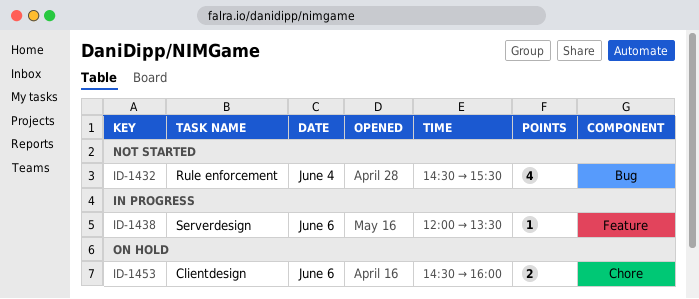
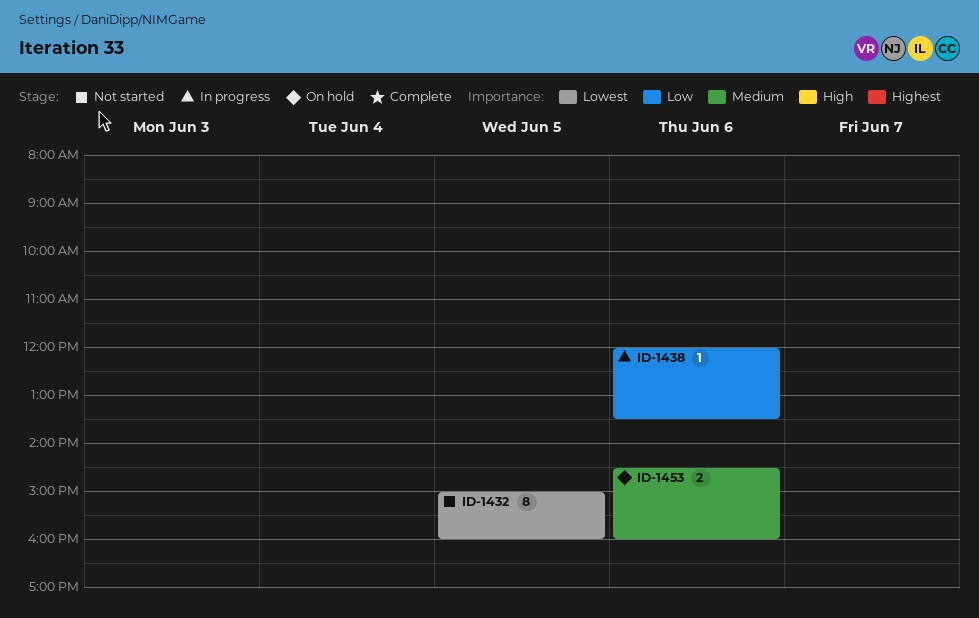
ID-1432, estimate: 4 -> 8
ID-1432, day: Jun 4 -> Jun 5
ID-1432, begins: 14:30 -> 15:00
ID-1432, ends: 15:30 -> 16:00

